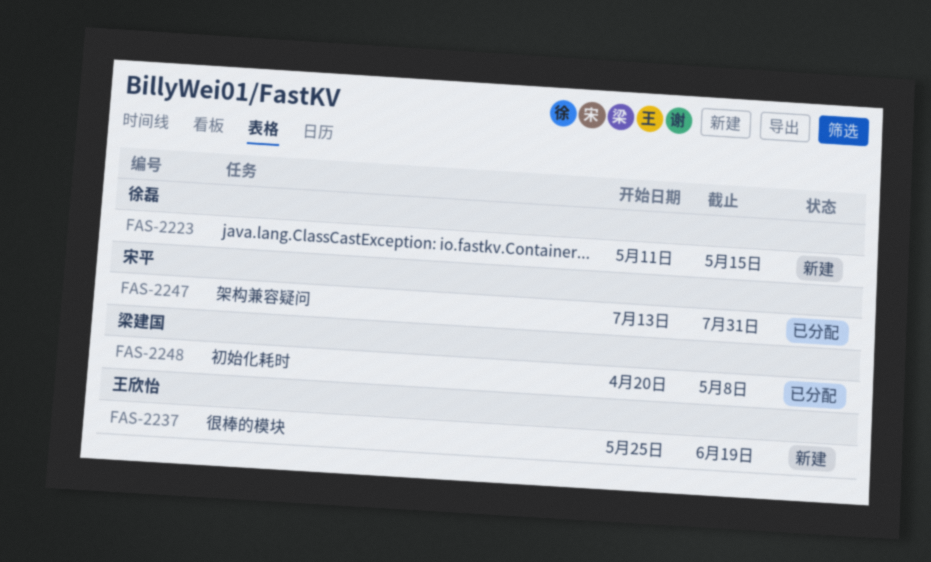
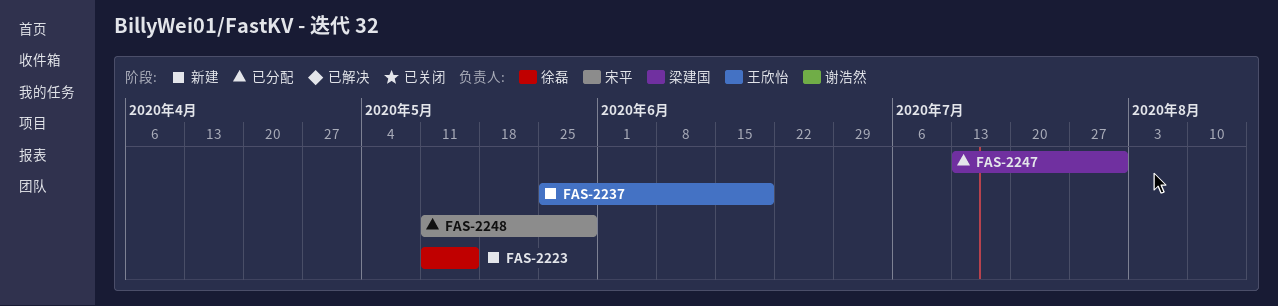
FAS-2247, owner: 宋平 -> 梁建国
FAS-2248, owner: 梁建国 -> 宋平
FAS-2248, start: Apr 20 -> May 11
FAS-2248, due: May 8 -> May 29

